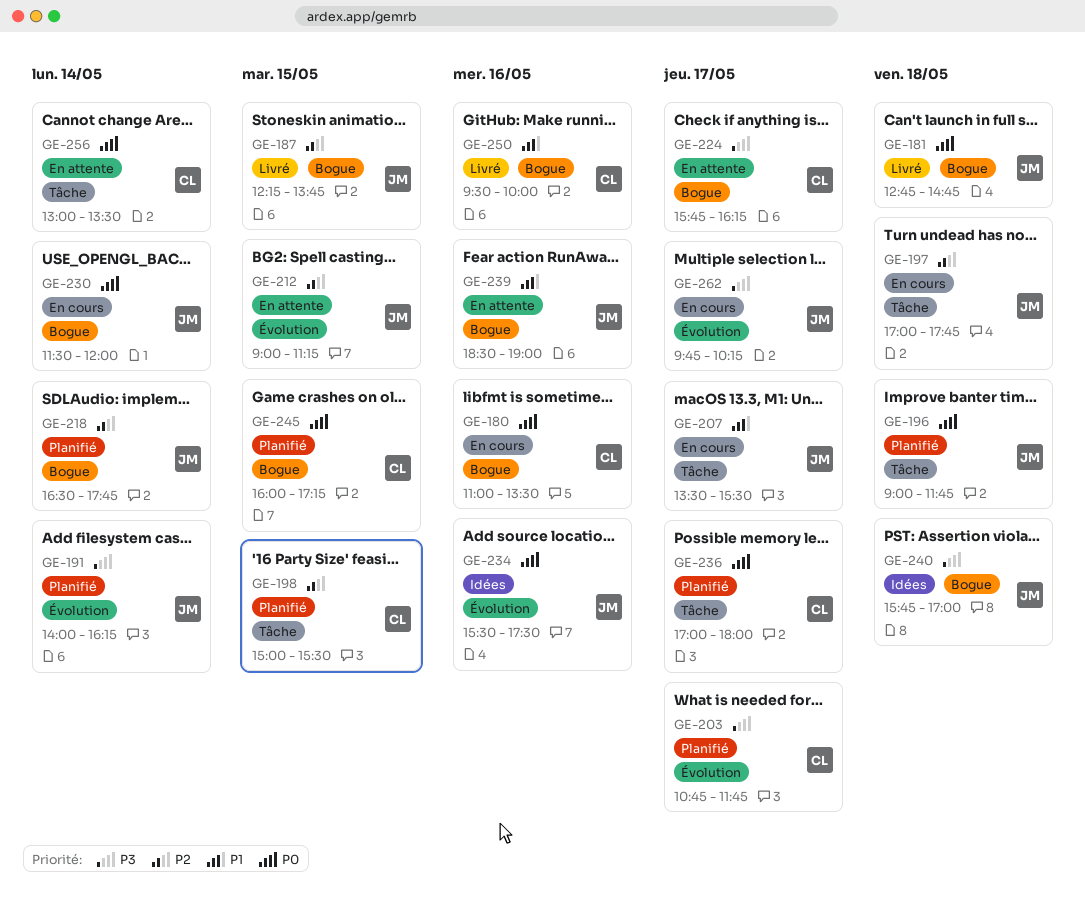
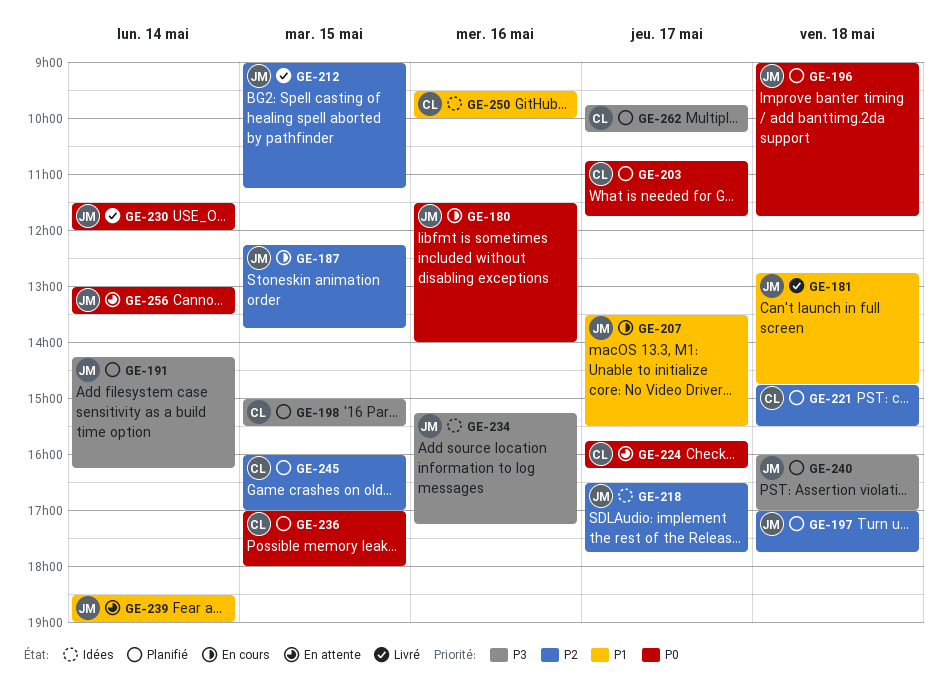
GE-180, owner: CL -> JM
GE-180, begins: 11:00 -> 11:30
GE-180, ends: 13:30 -> 14:00
GE-181, priority: P0 -> P1
GE-187, status: Livré -> En cours
GE-191, begins: 14:00 -> 14:15
GE-197, status: En cours -> Planifié
GE-198, priority: P2 -> P3
GE-203, priority: P3 -> P0
GE-212, status: En attente -> Livré
GE-218, status: Planifié -> Idées
GE-218, day: May 14 -> May 17
GE-221: none -> present
GE-224, priority: P3 -> P0
GE-230, status: En cours -> Livré
GE-234, priority: P0 -> P3
GE-234, begins: 15:30 -> 15:15
GE-234, ends: 17:30 -> 17:15
GE-236, day: May 17 -> May 15
GE-239, day: May 16 -> May 14
GE-240, status: Idées -> Planifié
GE-240, begins: 15:45 -> 16:00
GE-245, priority: P0 -> P2
GE-245, ends: 17:15 -> 17:00
GE-250, status: Livré -> Idées
GE-256, owner: CL -> JM
GE-262, status: En cours -> Planifié
GE-262, owner: JM -> CL

